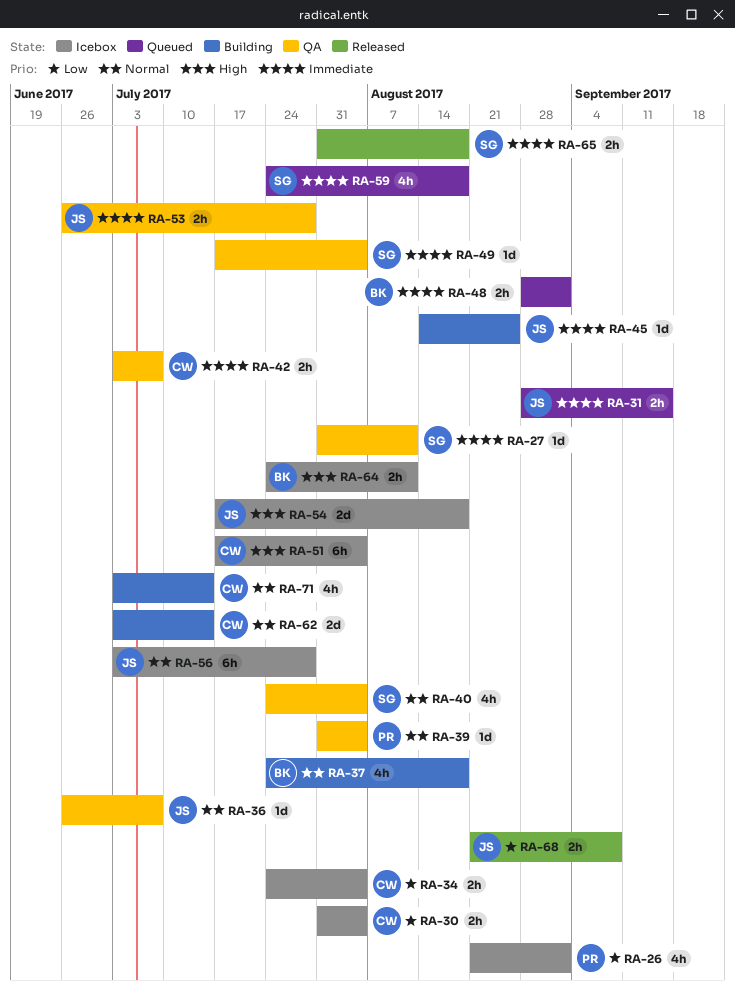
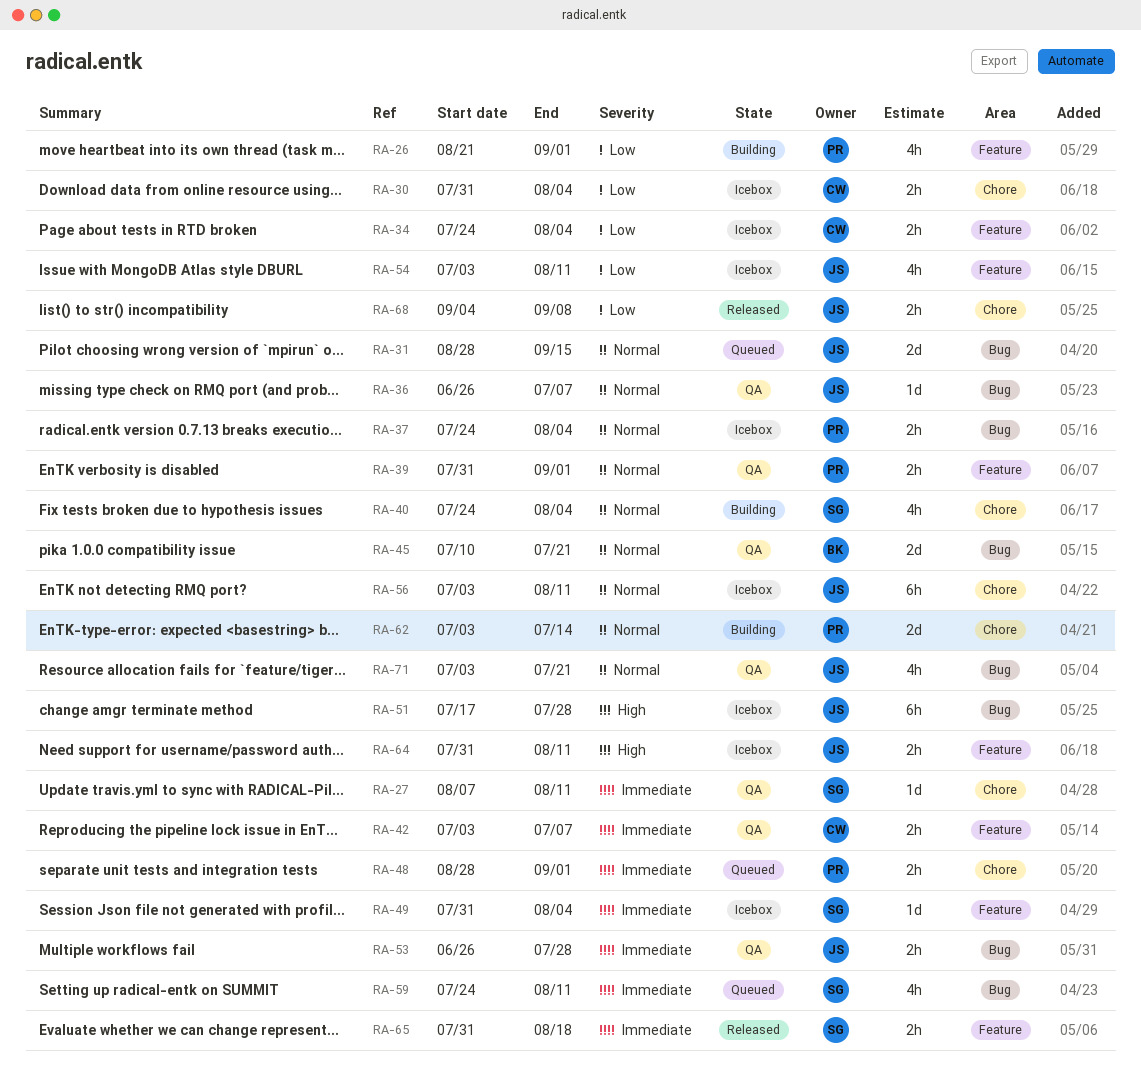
RA-26, status: Icebox -> Building
RA-27, start: Jul 31 -> Aug 7
RA-31, priority: Immediate -> Normal
RA-31, estimate: 2h -> 2d
RA-37, status: Building -> Icebox
RA-37, owner: BK -> PR
RA-37, estimate: 4h -> 2h
RA-37, due: Aug 18 -> Aug 4
RA-39, estimate: 1d -> 2h
RA-39, due: Aug 4 -> Sep 1
RA-40, status: QA -> Building
RA-45, status: Building -> QA
RA-45, owner: JS -> BK
RA-45, priority: Immediate -> Normal
RA-45, estimate: 1d -> 2d
RA-45, start: Aug 14 -> Jul 10
RA-45, due: Aug 25 -> Jul 21
RA-48, owner: BK -> PR
RA-49, status: QA -> Icebox
RA-49, start: Jul 17 -> Jul 31
RA-51, owner: CW -> JS
RA-51, due: Aug 4 -> Jul 28
RA-54, priority: High -> Low
RA-54, estimate: 2d -> 4h
RA-54, start: Jul 17 -> Jul 3
RA-54, due: Aug 18 -> Aug 11
RA-56, due: Jul 28 -> Aug 11
RA-59, due: Aug 18 -> Aug 11
RA-62, owner: CW -> PR
RA-64, owner: BK -> JS
RA-64, start: Jul 24 -> Jul 31
RA-68, start: Aug 21 -> Sep 4
RA-71, status: Building -> QA
RA-71, owner: CW -> JS
RA-71, due: Jul 14 -> Jul 21

